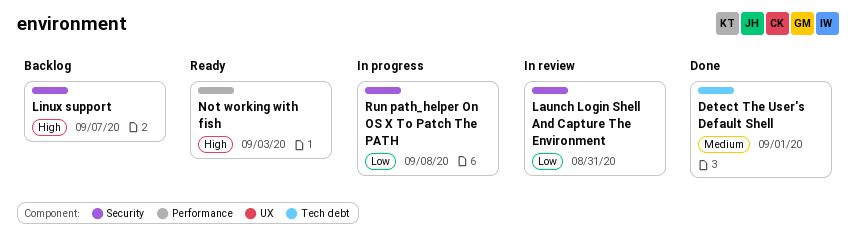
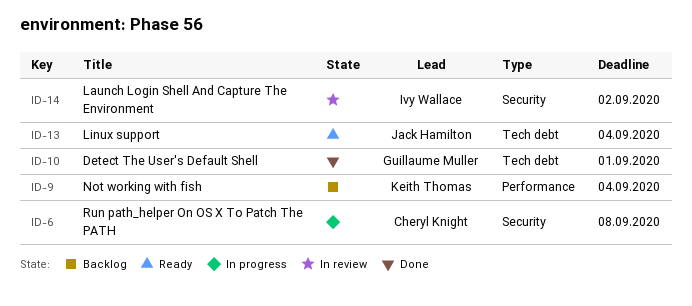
Launch Login Shell And Capture The Environment, due: Aug 31 -> Sep 2
Linux support, status: Backlog -> Ready
Linux support, label: Security -> Tech debt
Linux support, due: Sep 7 -> Sep 4
Not working with fish, status: Ready -> Backlog
Not working with fish, due: Sep 3 -> Sep 4

